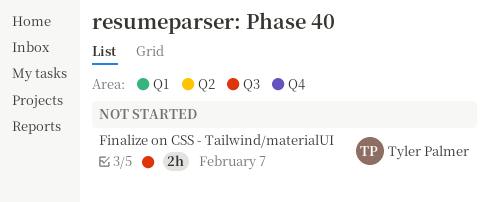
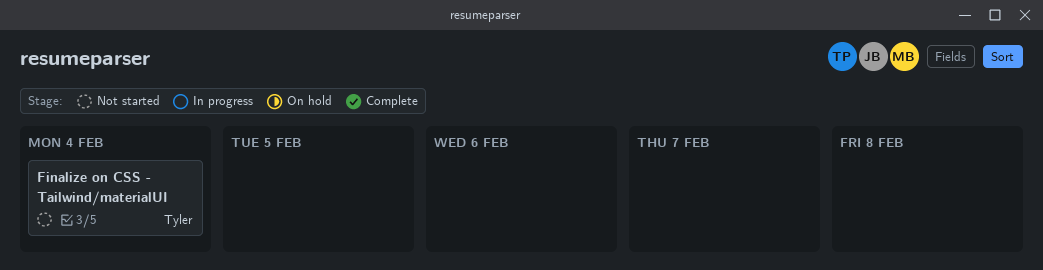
Finalize on CSS - Tailwind/materialUI, due: Feb 7 -> Feb 4

